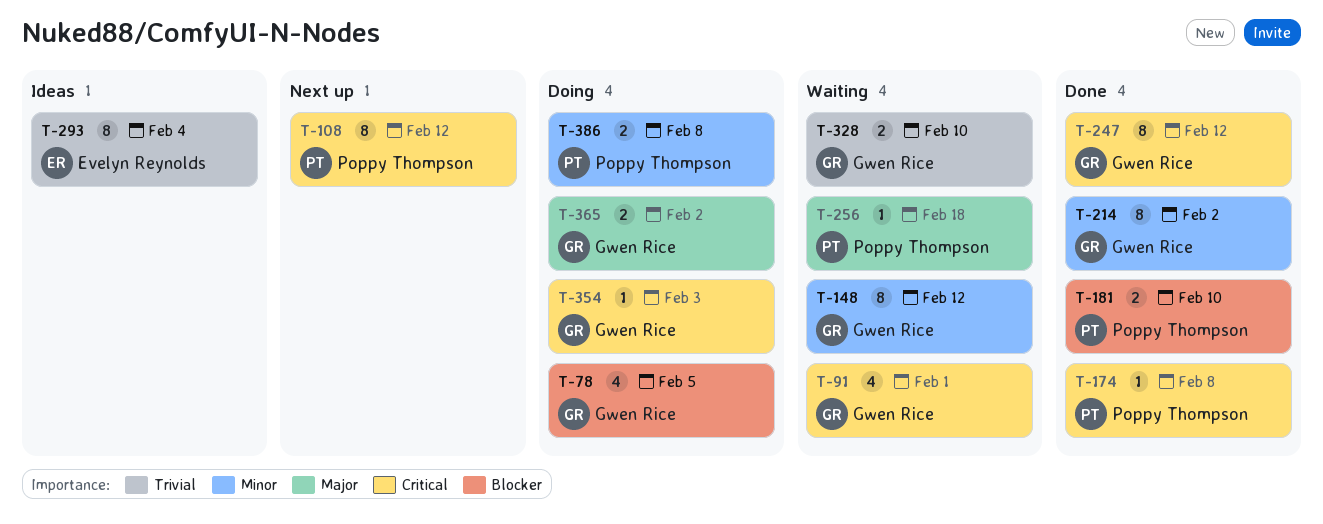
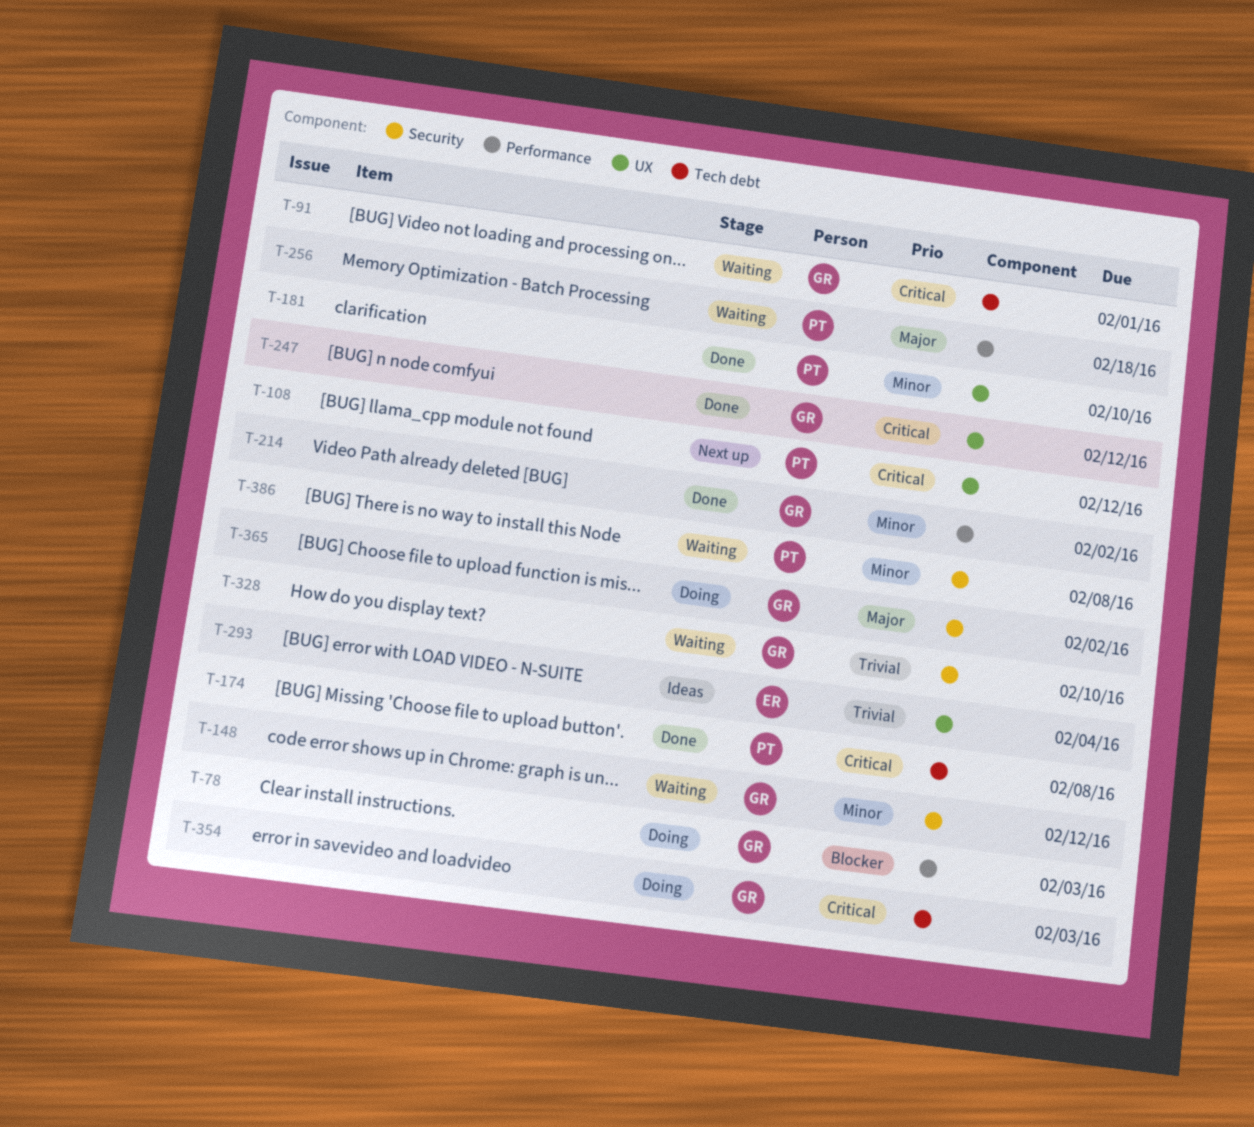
T-78, due: Feb 5 -> Feb 3
T-181, priority: Blocker -> Minor
T-386, status: Doing -> Waiting

